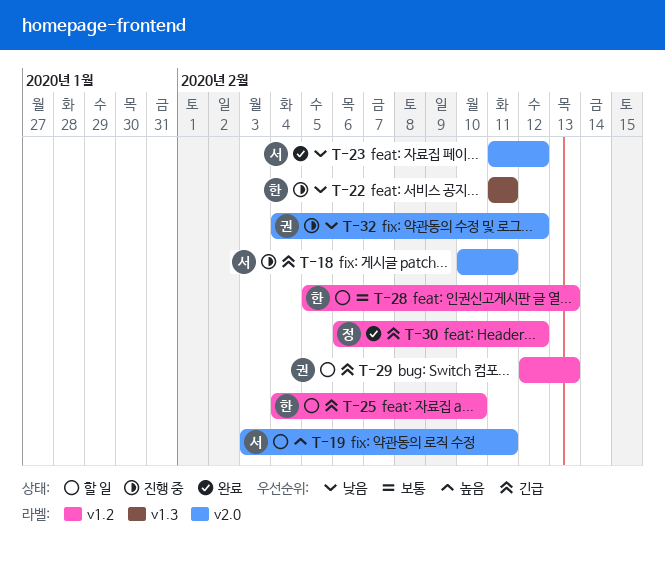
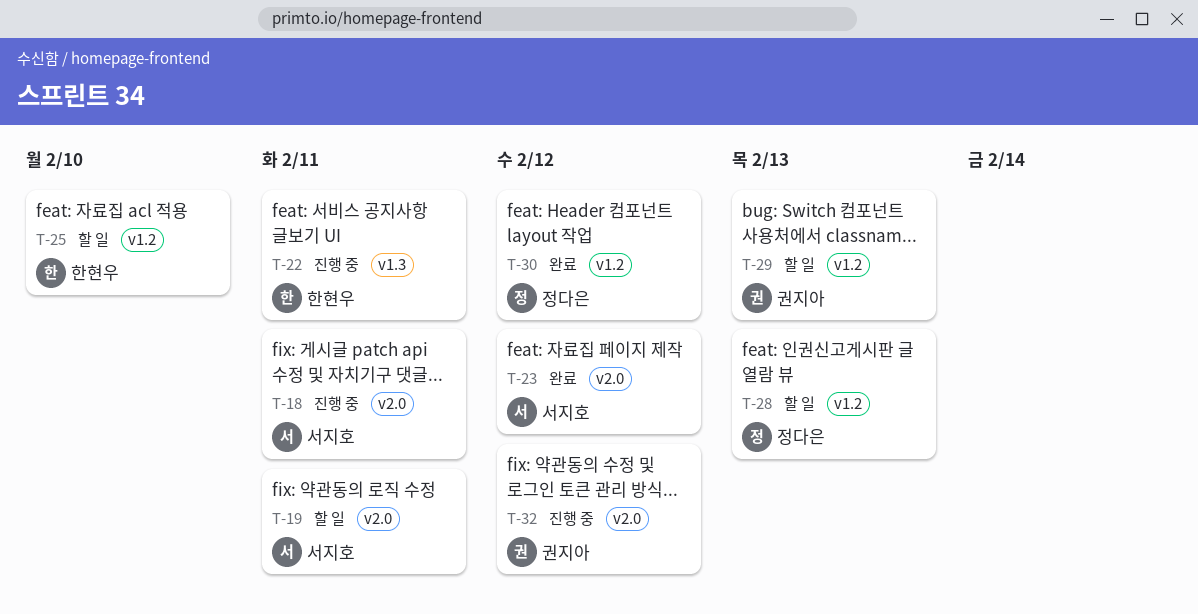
T-28, owner: 한현우 -> 정다은

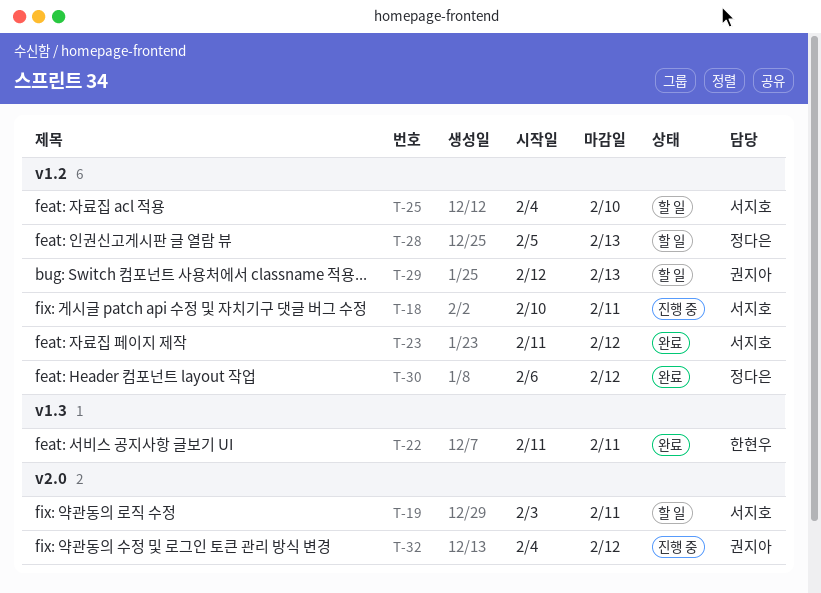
T-18, label: v2.0 -> v1.2
T-22, status: 진행 중 -> 완료
T-23, label: v2.0 -> v1.2
T-25, owner: 한현우 -> 서지호

